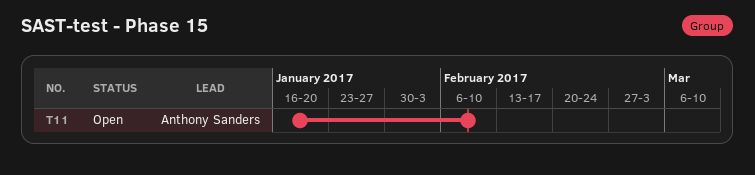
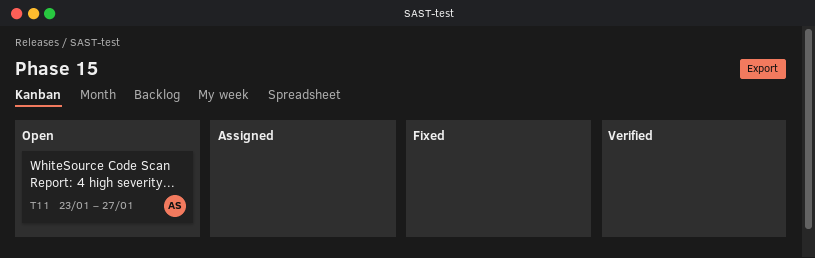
T11, start: Jan 16 -> Jan 23
T11, due: Feb 10 -> Jan 27

